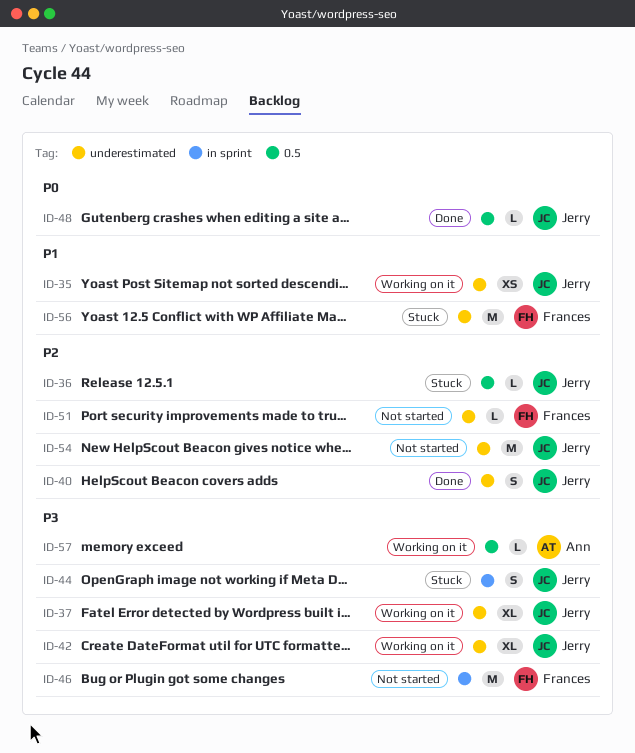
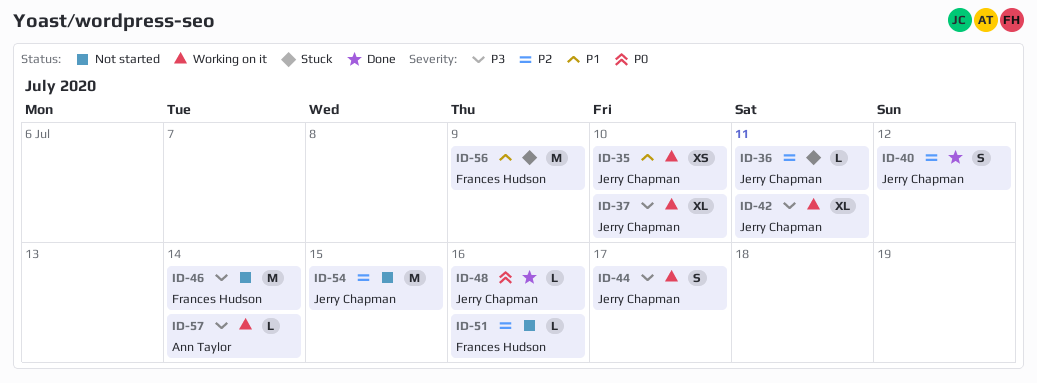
ID-44, status: Stuck -> Working on it

